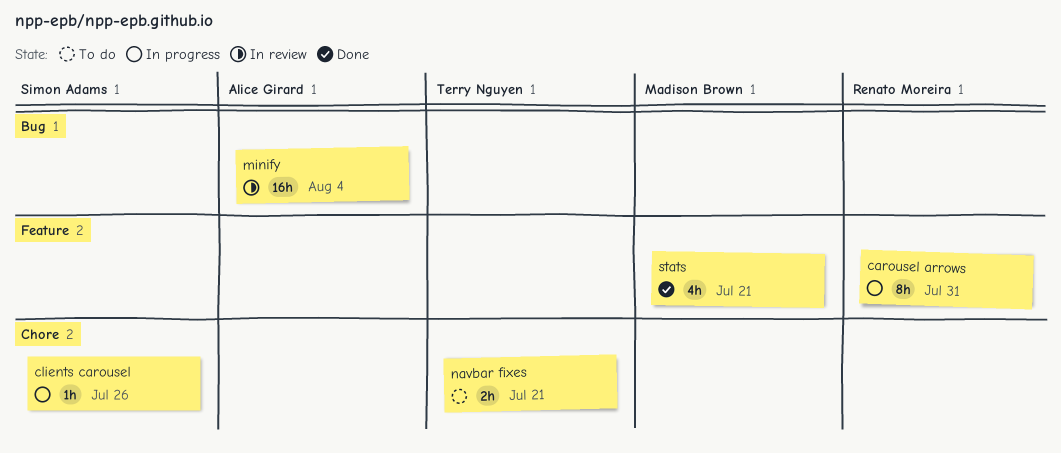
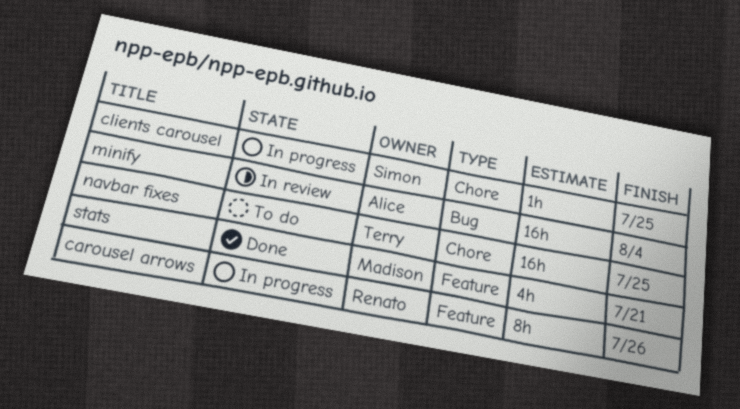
carousel arrows, due: Jul 31 -> Jul 26
clients carousel, due: Jul 26 -> Jul 25
navbar fixes, estimate: 2h -> 16h
navbar fixes, due: Jul 21 -> Jul 25

